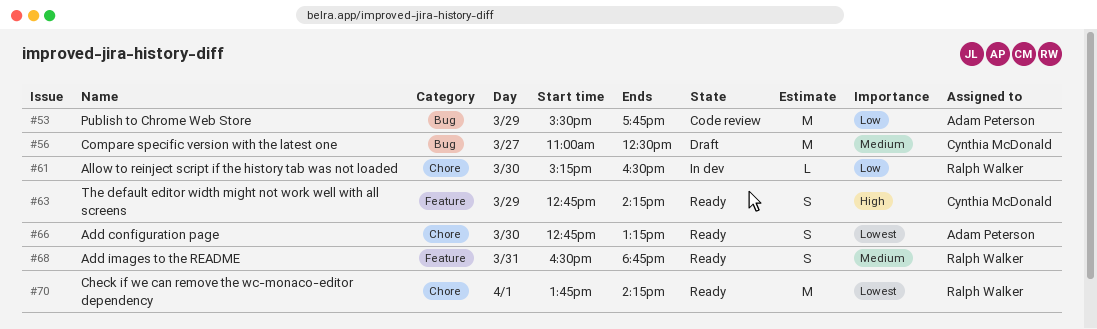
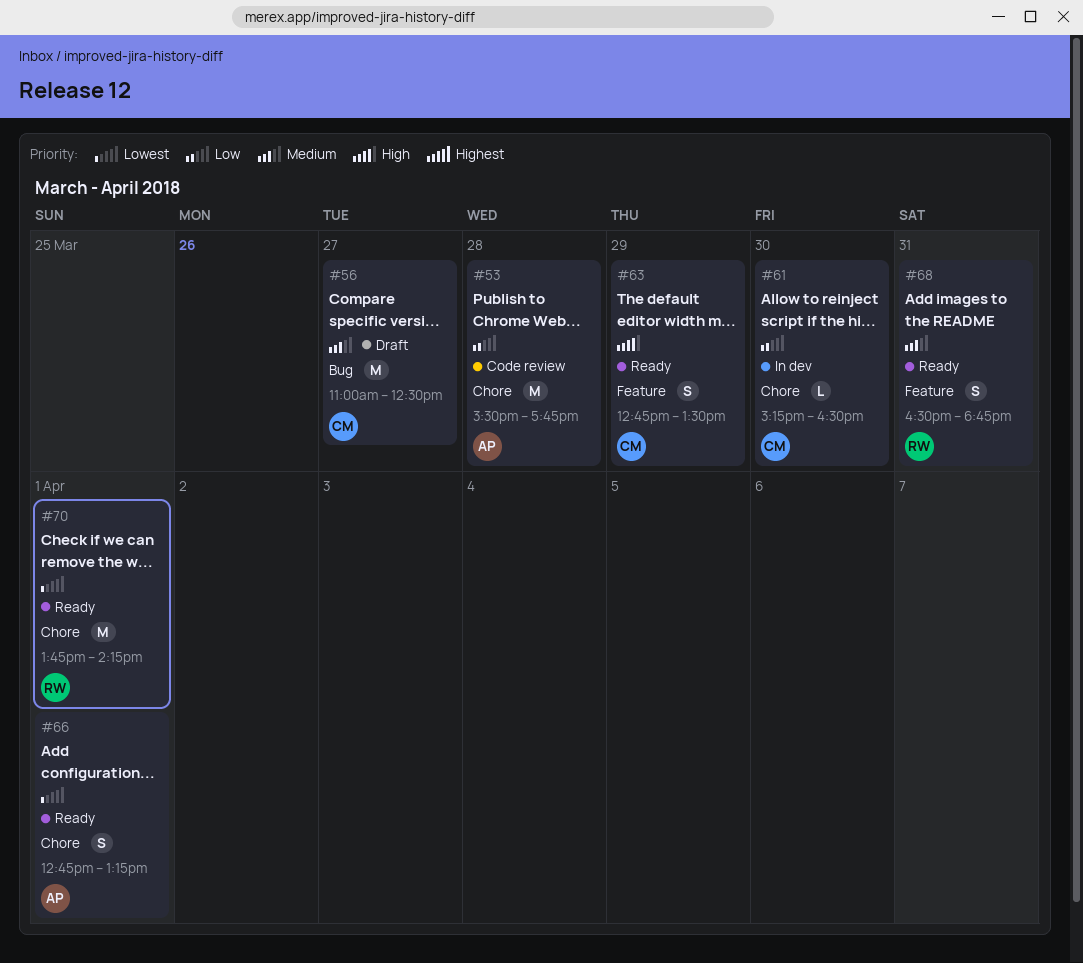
#53, label: Bug -> Chore
#53, day: Mar 29 -> Mar 28
#61, owner: Ralph Walker -> Cynthia McDonald
#63, ends: 14:15 -> 13:30
#66, day: Mar 30 -> Apr 1

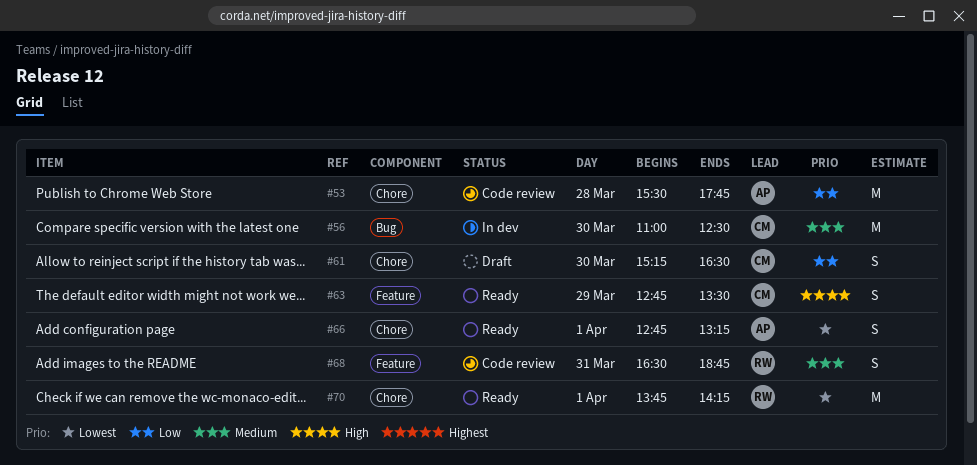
#56, status: Draft -> In dev
#56, day: Mar 27 -> Mar 30
#61, status: In dev -> Draft
#61, estimate: L -> S
#68, status: Ready -> Code review

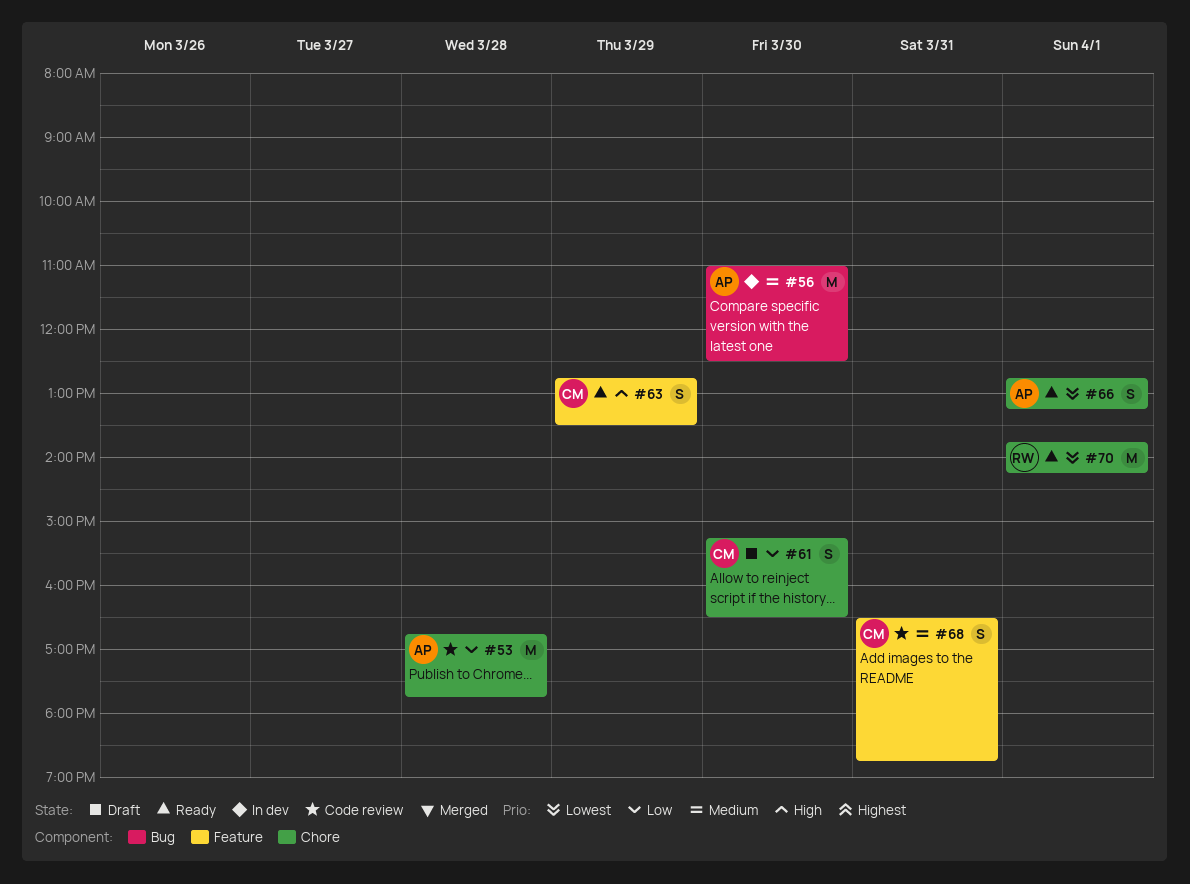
#53, begins: 15:30 -> 16:45
#56, owner: CM -> AP
#68, owner: RW -> CM

